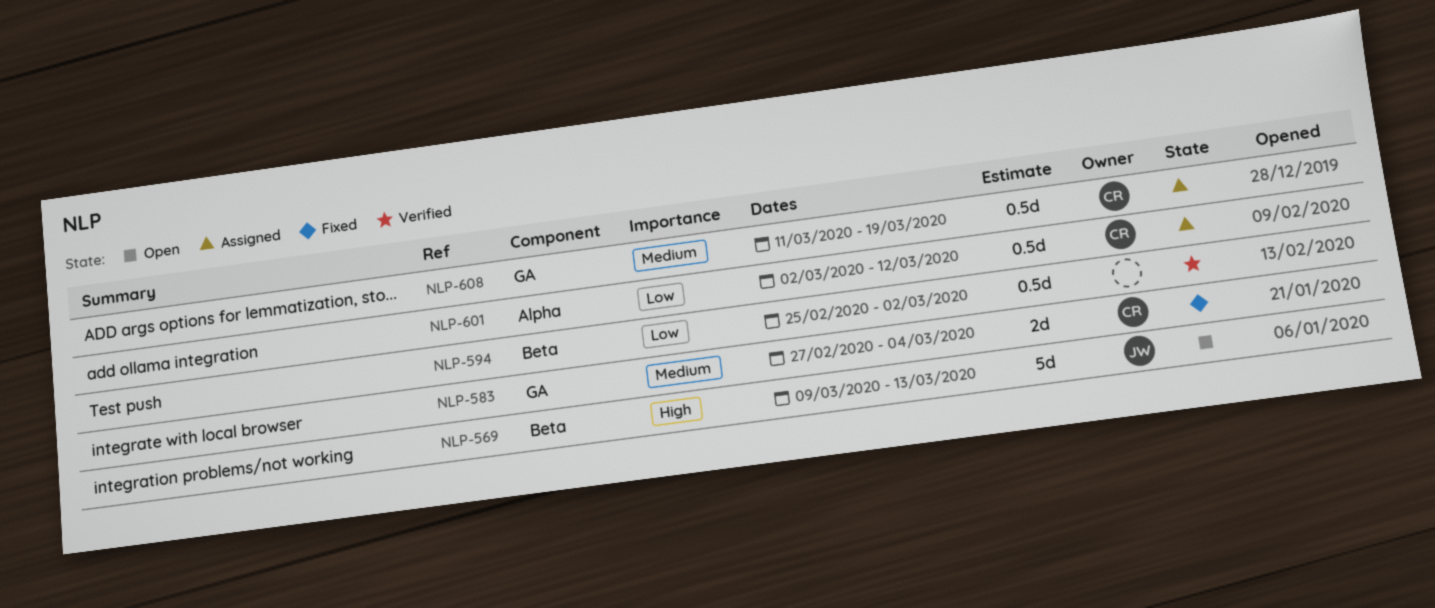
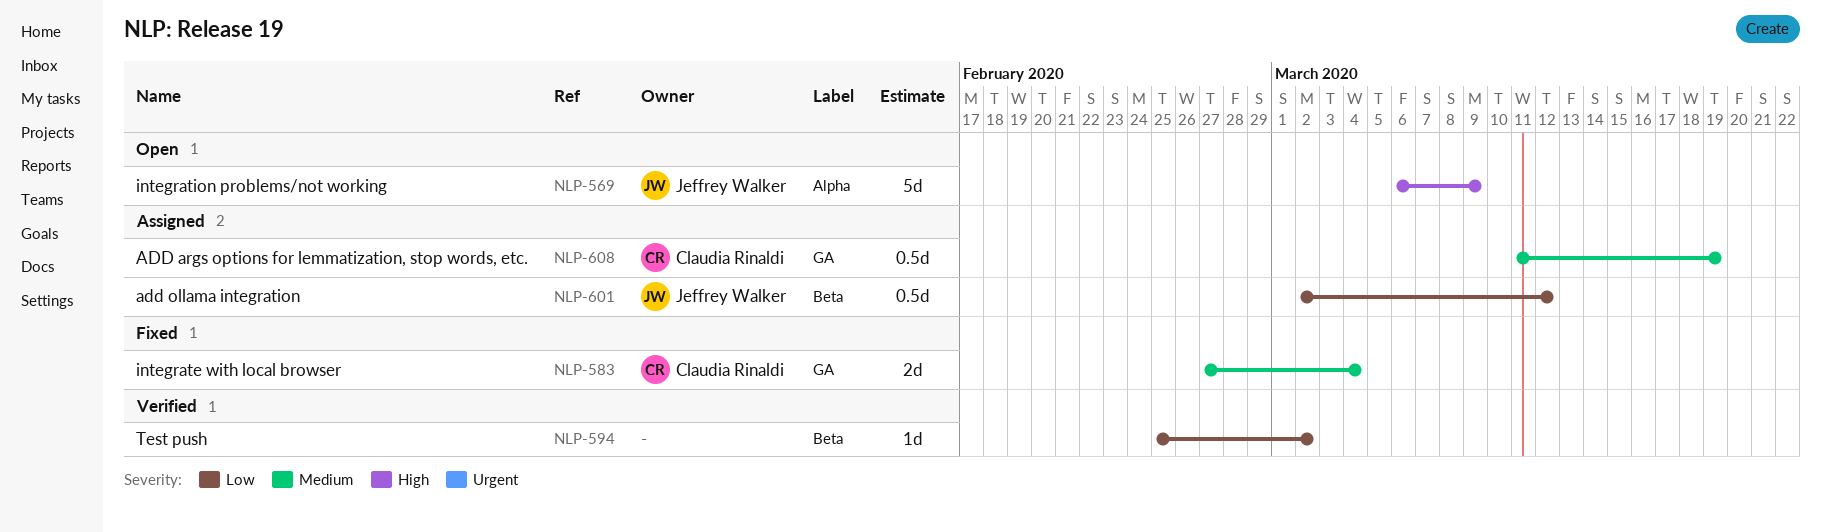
NLP-569, label: Beta -> Alpha
NLP-569, start: Mar 9 -> Mar 6
NLP-569, due: Mar 13 -> Mar 9
NLP-594, estimate: 0.5d -> 1d
NLP-601, owner: Claudia Rinaldi -> Jeffrey Walker
NLP-601, label: Alpha -> Beta

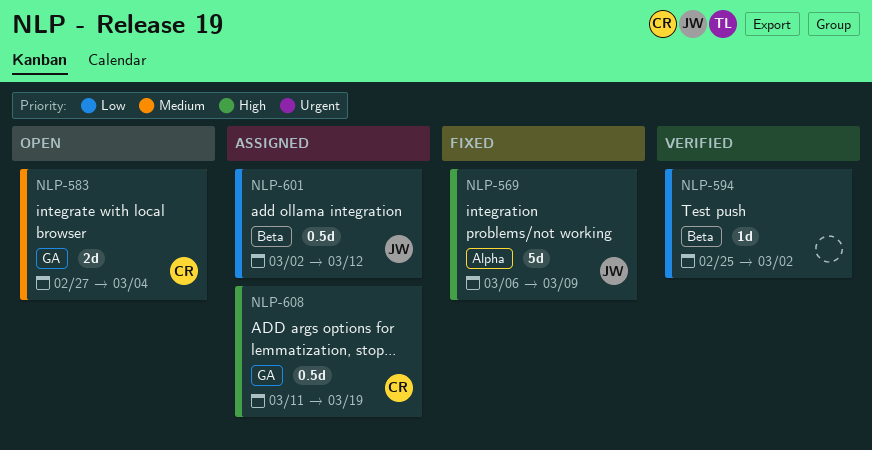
NLP-569, status: Open -> Fixed
NLP-583, status: Fixed -> Open
NLP-608, priority: Medium -> High

